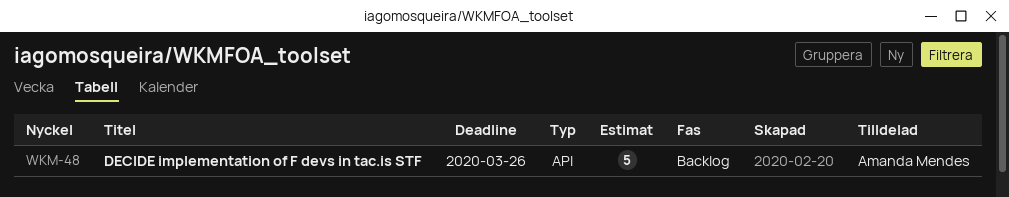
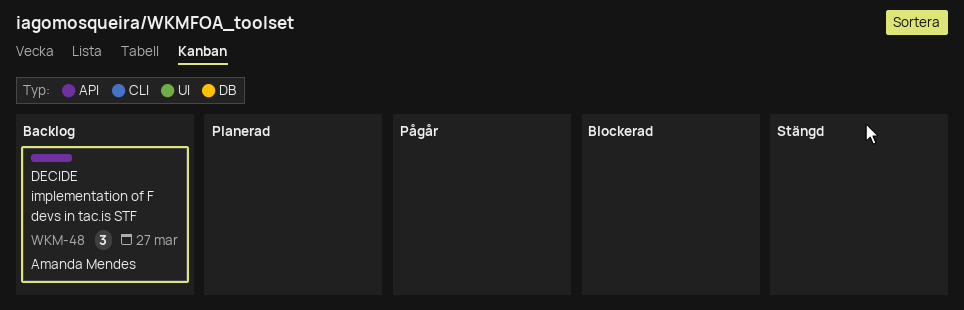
WKM-48, estimate: 5 -> 3
WKM-48, due: Mar 26 -> Mar 27

